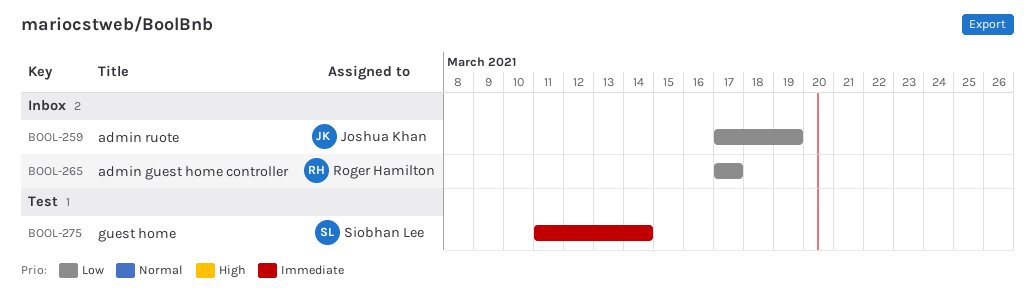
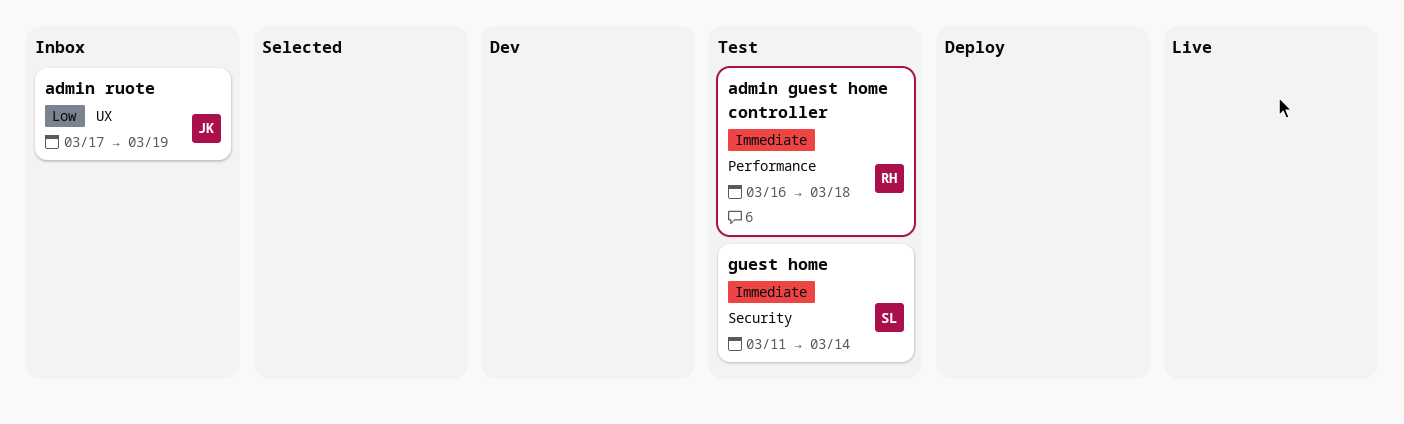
admin guest home controller, status: Inbox -> Test
admin guest home controller, priority: Low -> Immediate
admin guest home controller, start: Mar 17 -> Mar 16
admin guest home controller, due: Mar 17 -> Mar 18

